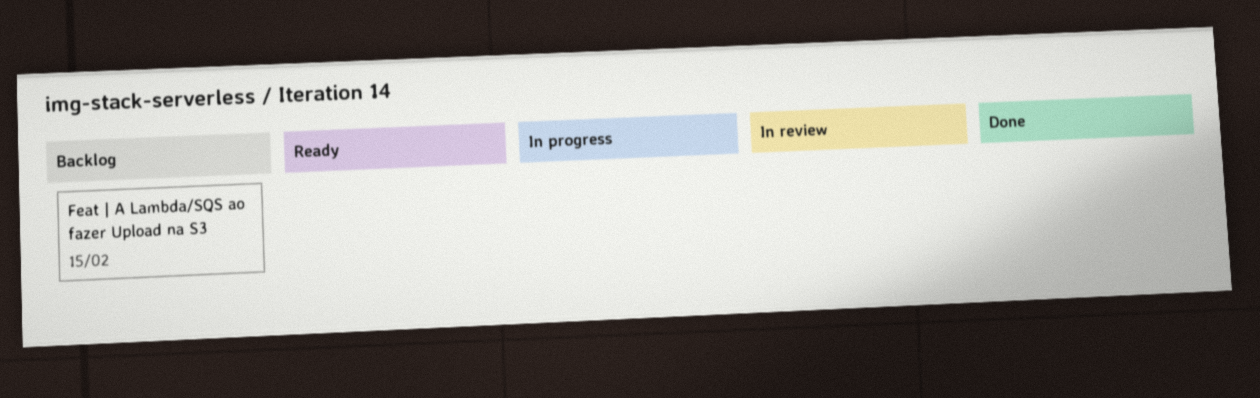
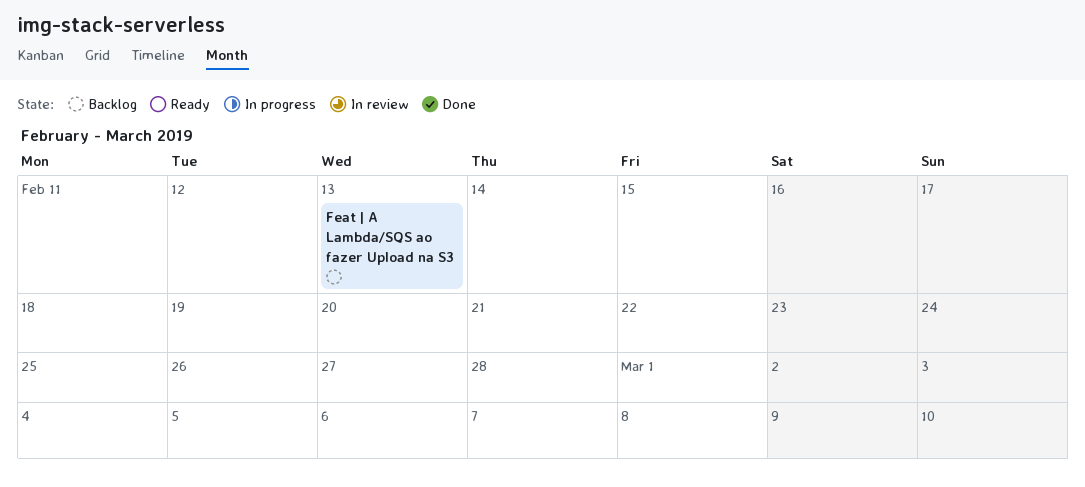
Feat | A Lambda/SQS ao fazer Upload na S3, due: Feb 15 -> Feb 13

